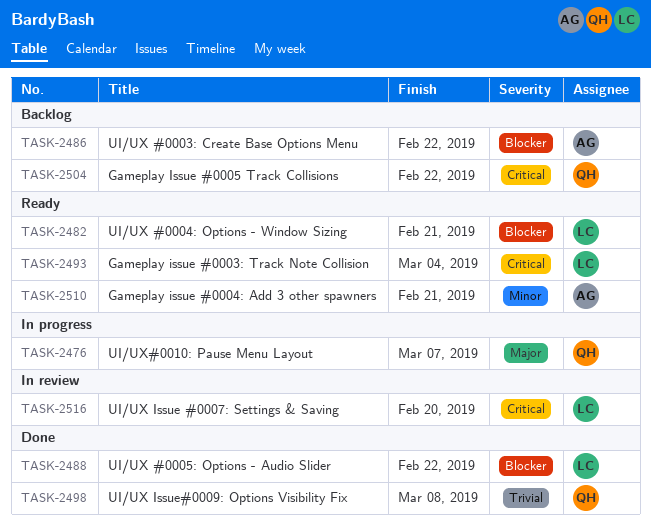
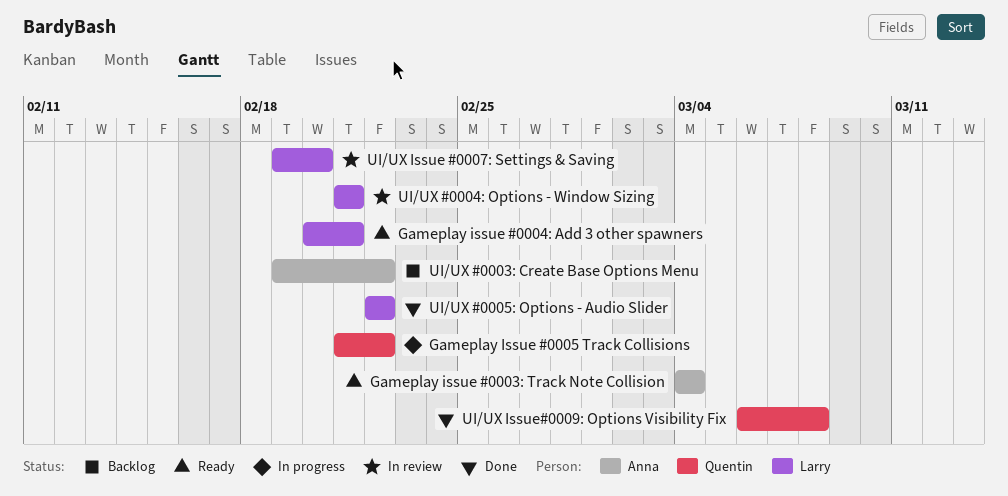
Gameplay issue #0003: Track Note Collision, owner: Larry -> Anna
Gameplay issue #0004: Add 3 other spawners, owner: Anna -> Larry
Gameplay Issue #0005 Track Collisions, status: Backlog -> In progress
UI/UX #0004: Options - Window Sizing, status: Ready -> In review
UI/UX#0010: Pause Menu Layout: present -> none

